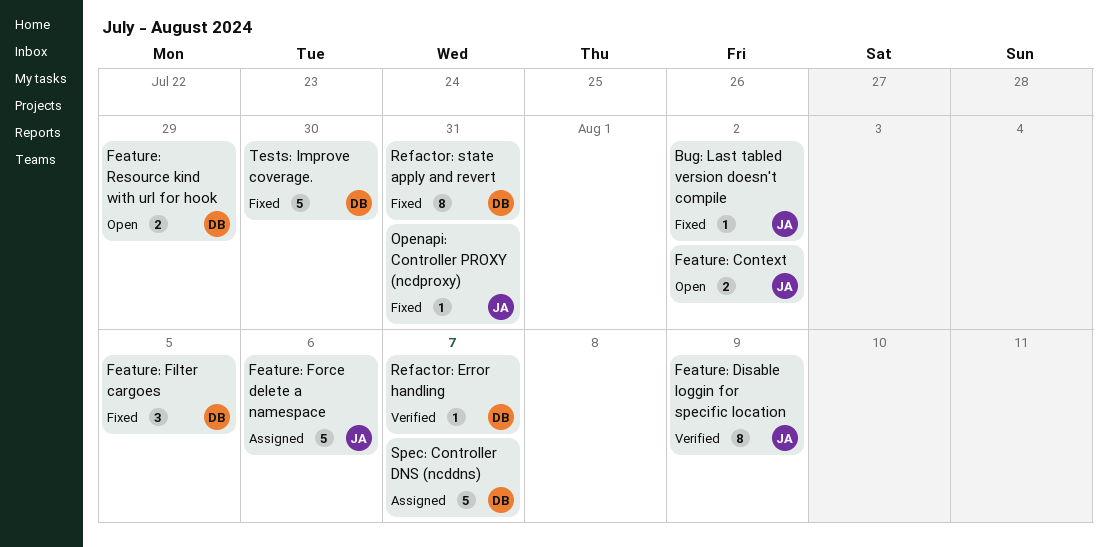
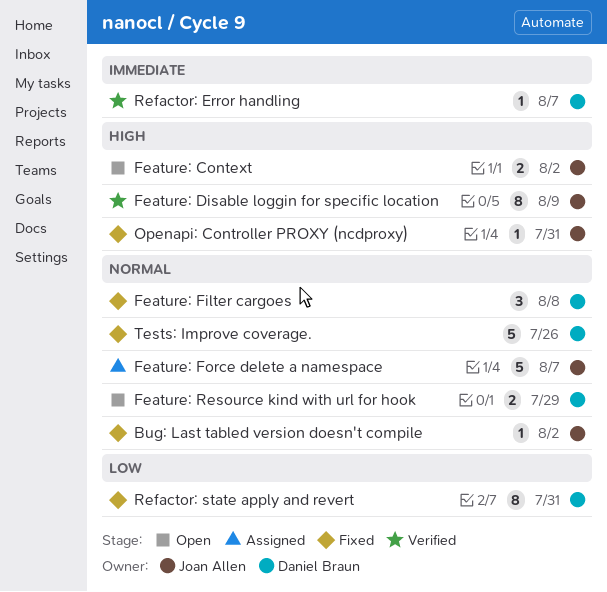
Feature: Filter cargoes, due: Aug 5 -> Aug 8
Feature: Force delete a namespace, due: Aug 6 -> Aug 7
Spec: Controller DNS (ncddns): present -> none
Tests: Improve coverage., due: Jul 30 -> Jul 26

